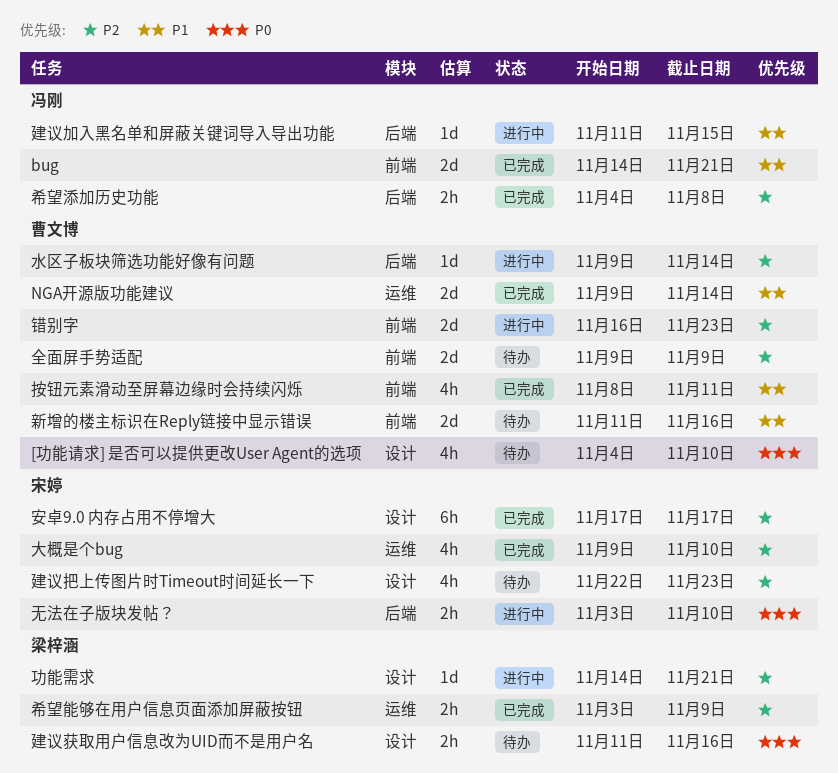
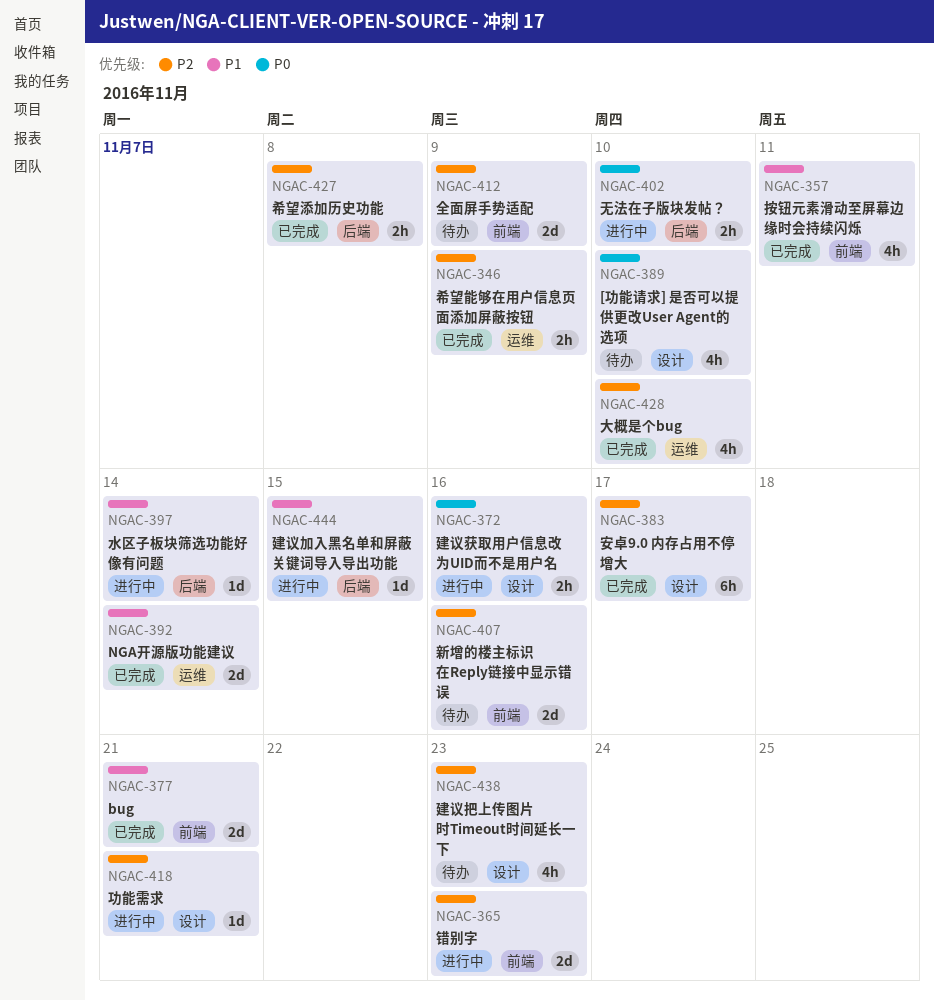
建议获取用户信息改为UID而不是用户名, status: 待办 -> 进行中
新增的楼主标识在Reply链接中显示错误, priority: P1 -> P2
水区子板块筛选功能好像有问题, priority: P2 -> P1

